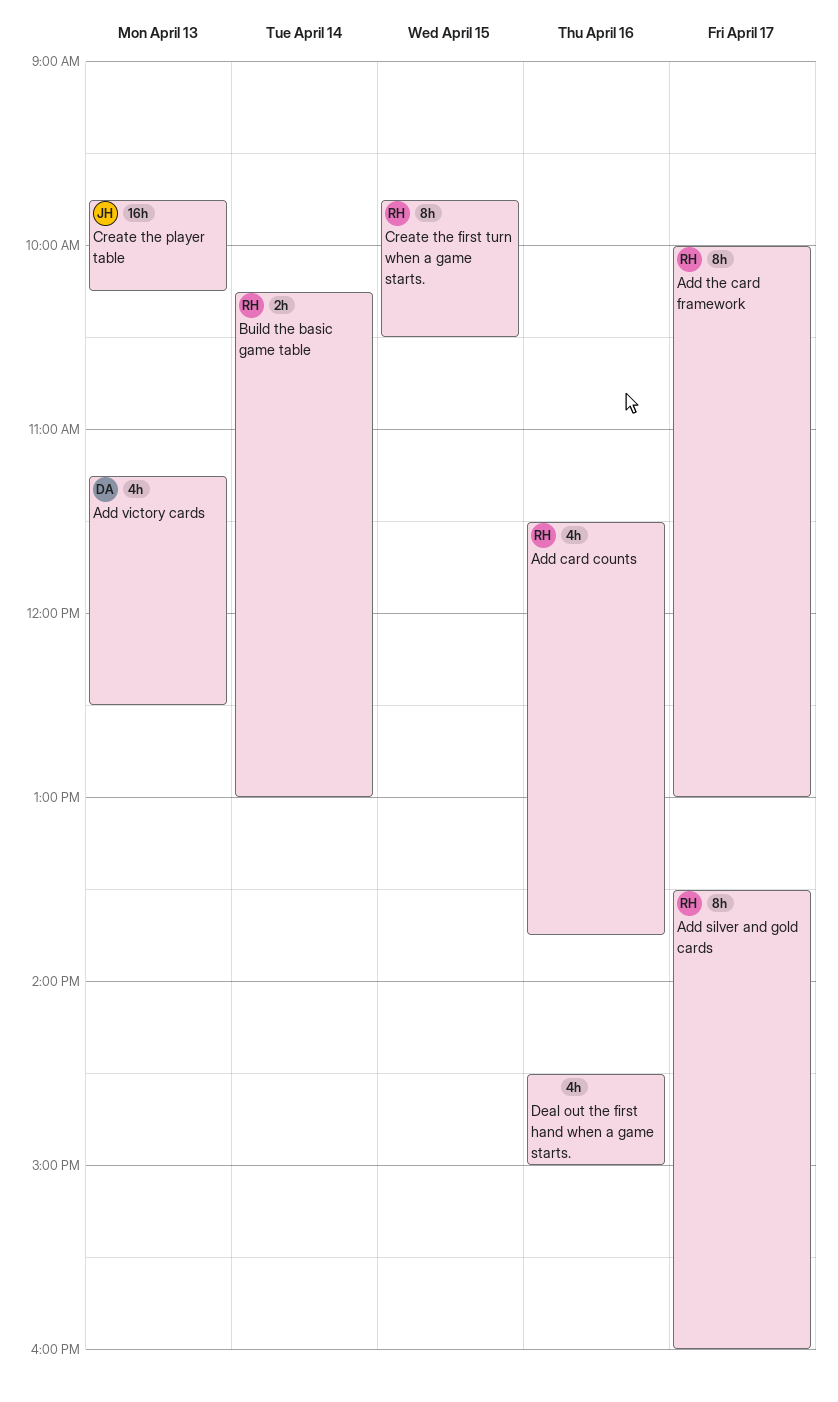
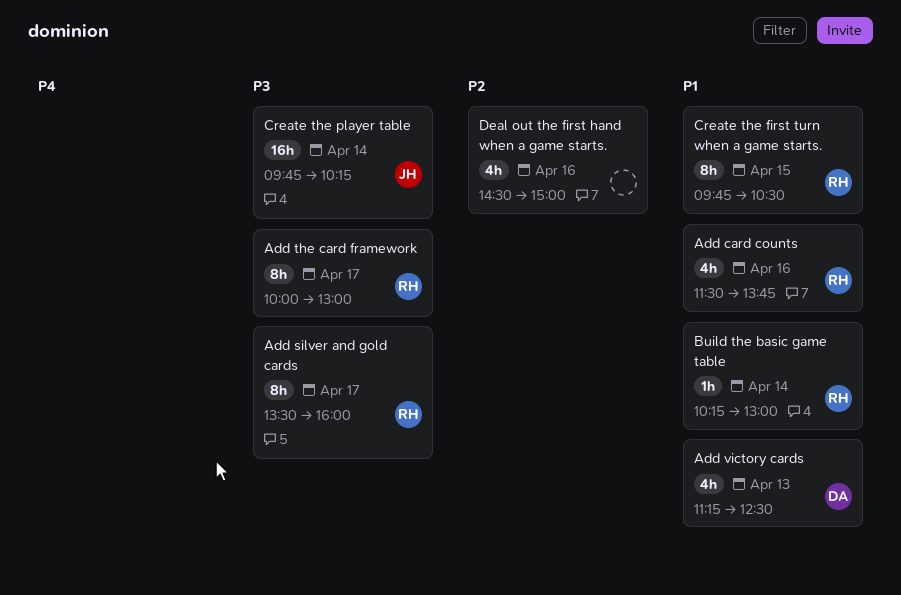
Build the basic game table, estimate: 2h -> 1h
Create the player table, day: Apr 13 -> Apr 14

